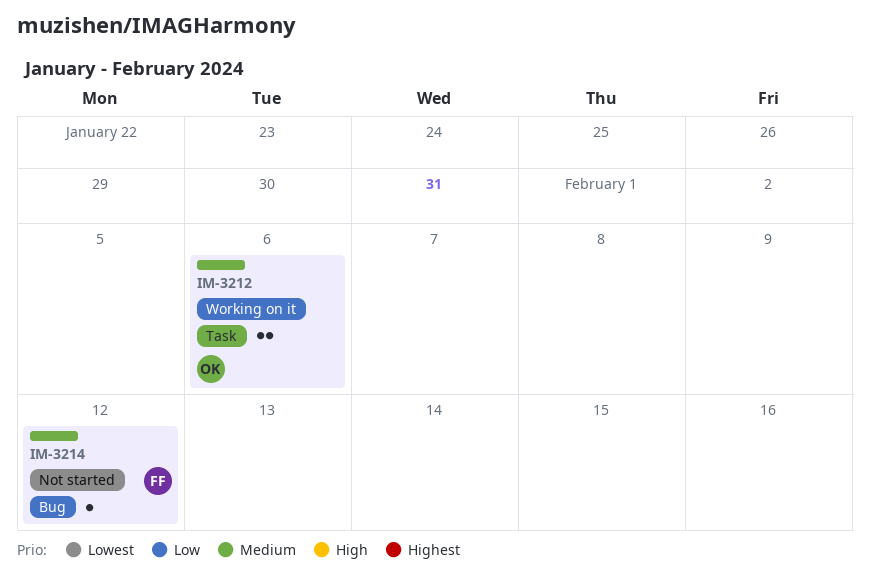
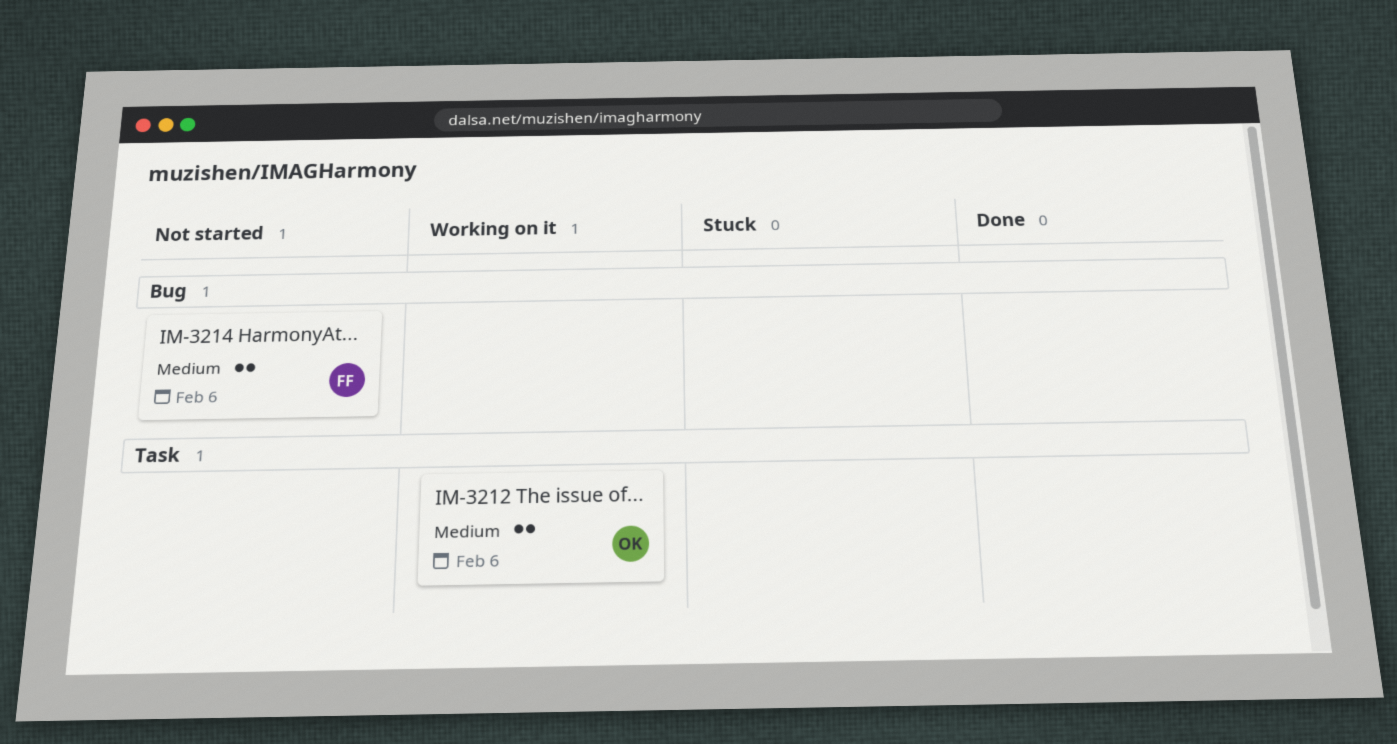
IM-3214, estimate: 1 -> 2
IM-3214, due: Feb 12 -> Feb 6

